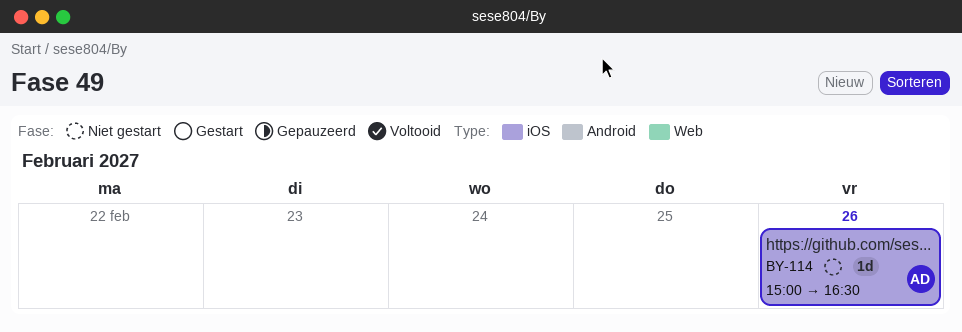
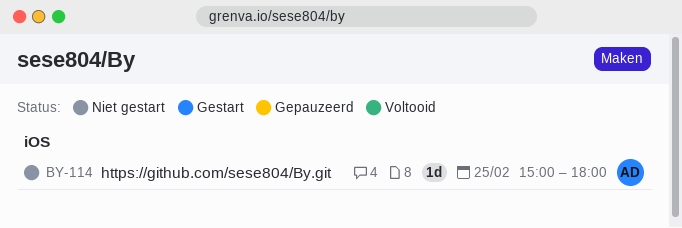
BY-114, day: Feb 26 -> Feb 25
BY-114, ends: 16:30 -> 18:00

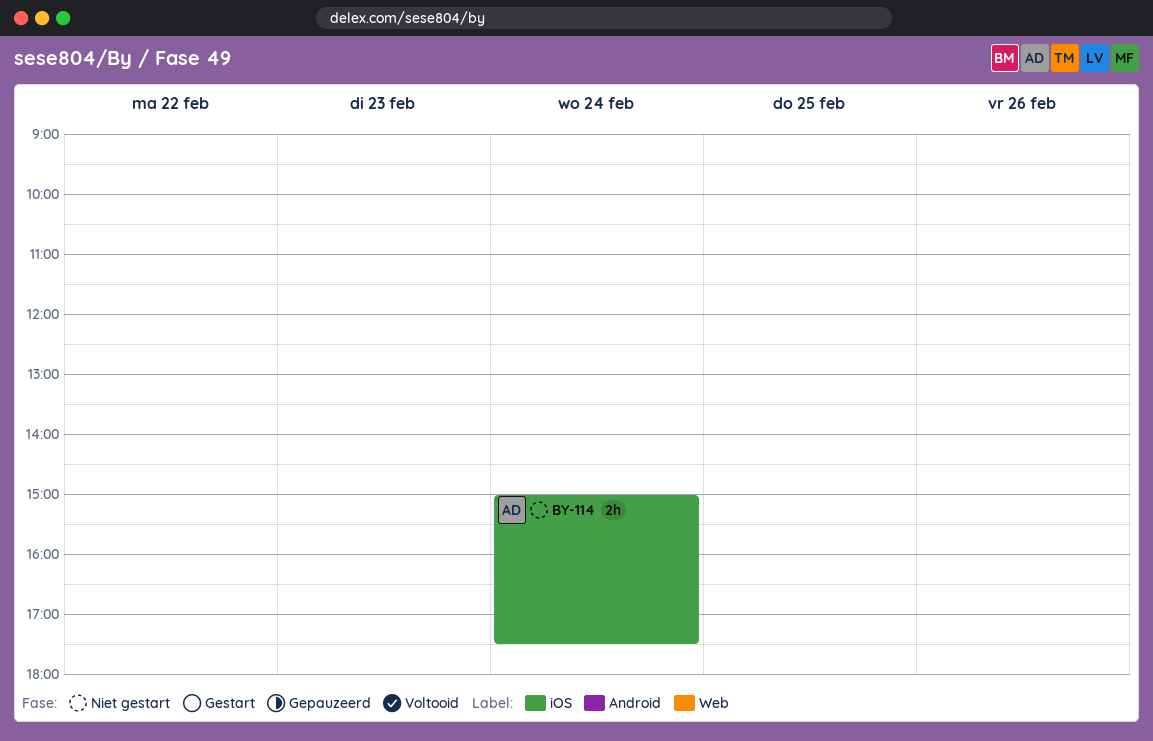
BY-114, estimate: 1d -> 2h
BY-114, day: Feb 25 -> Feb 24
BY-114, ends: 18:00 -> 17:30

